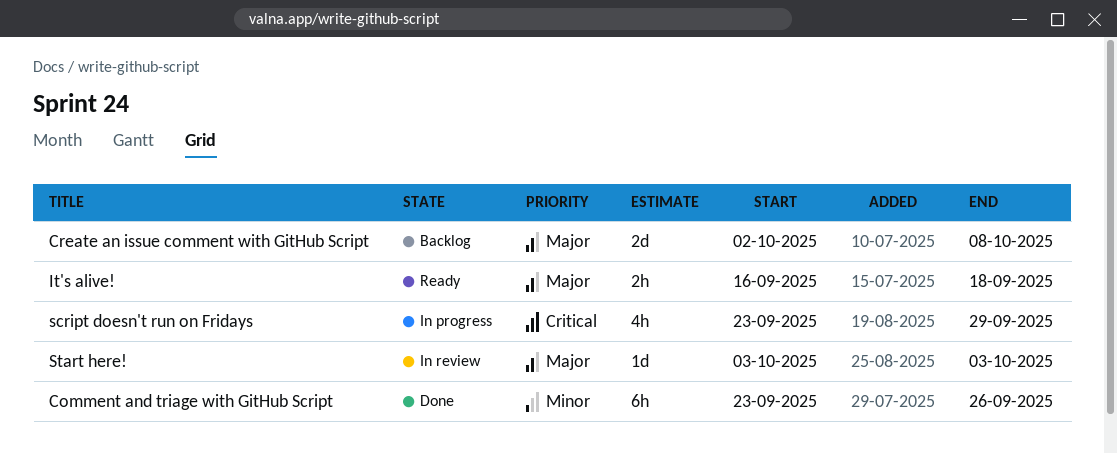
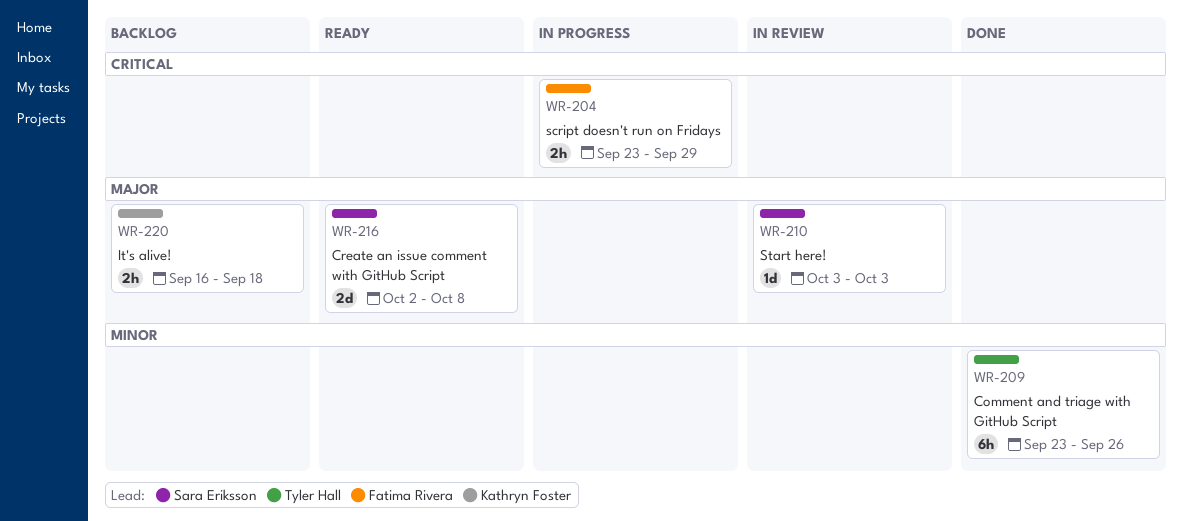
Create an issue comment with GitHub Script, status: Backlog -> Ready
It's alive!, status: Ready -> Backlog
script doesn't run on Fridays, estimate: 4h -> 2h

